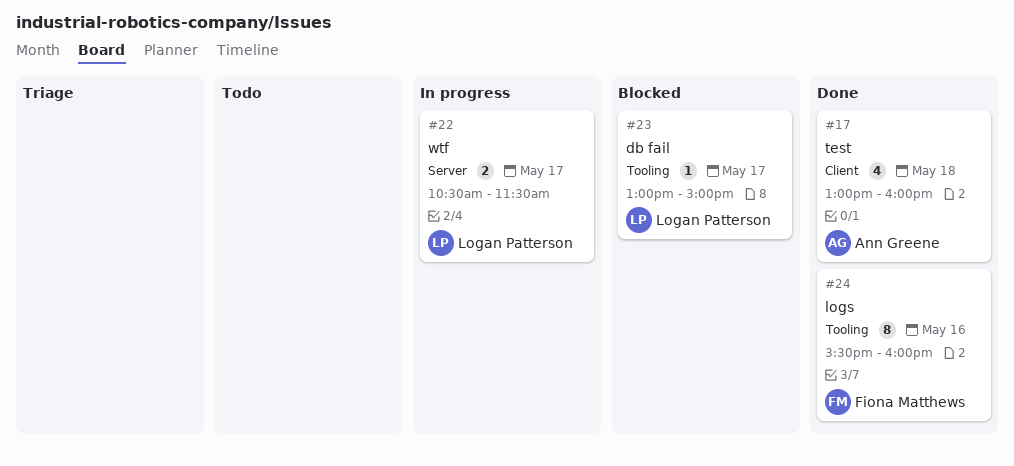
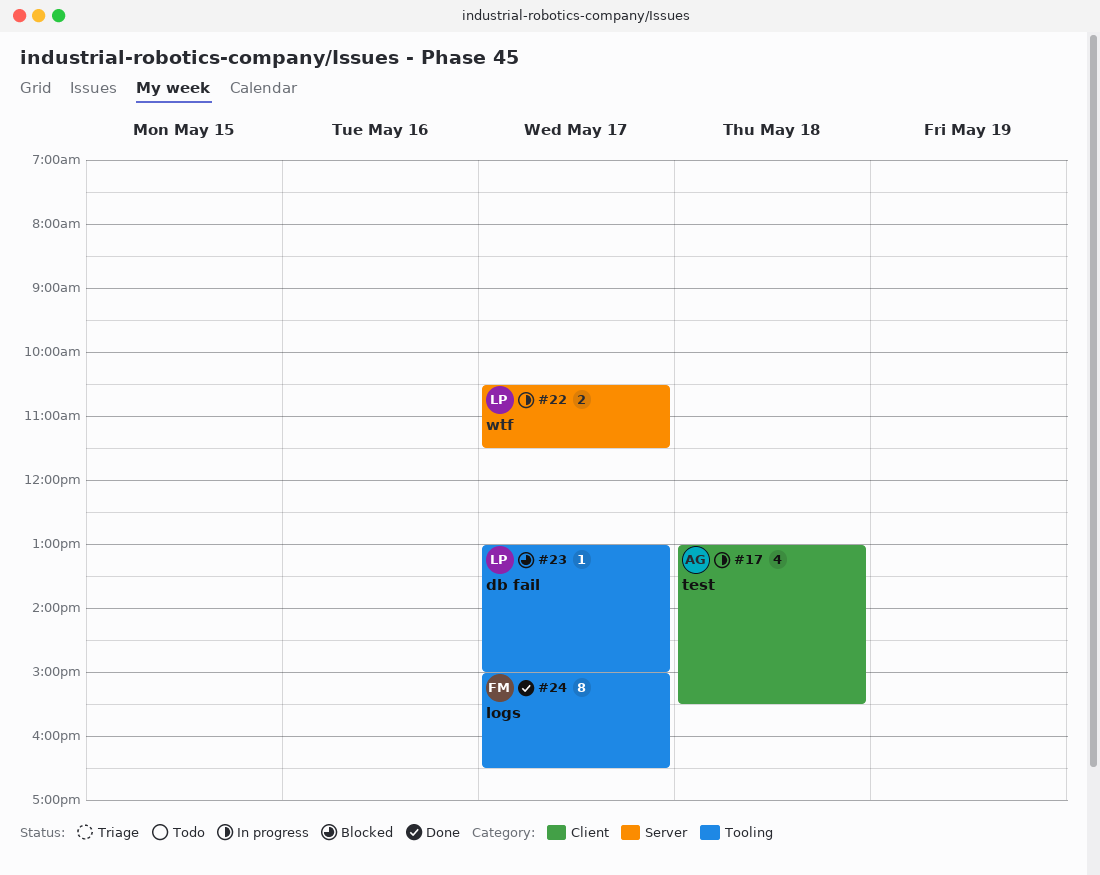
#17, status: Done -> In progress
#17, ends: 16:00 -> 15:30
#24, day: May 16 -> May 17
#24, begins: 15:30 -> 15:00
#24, ends: 16:00 -> 16:30

